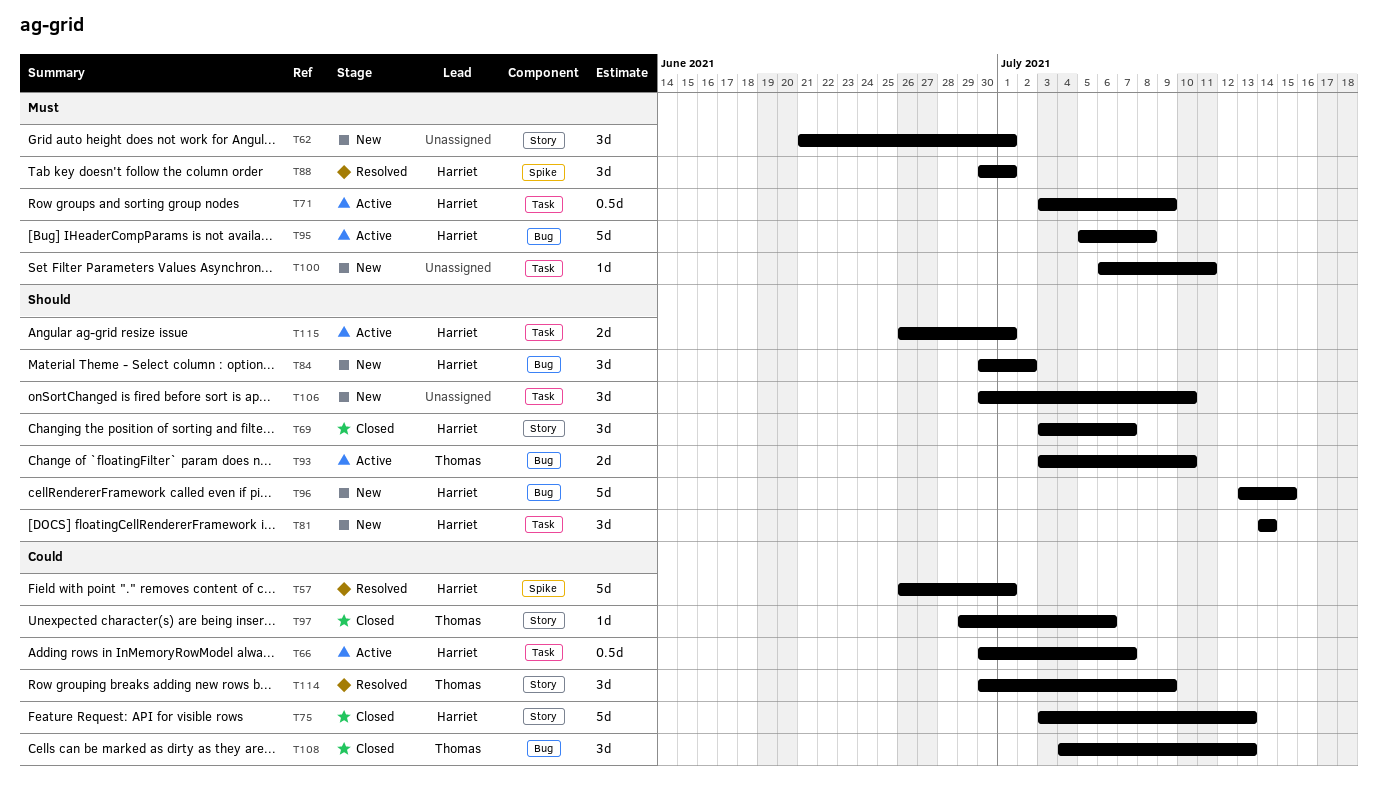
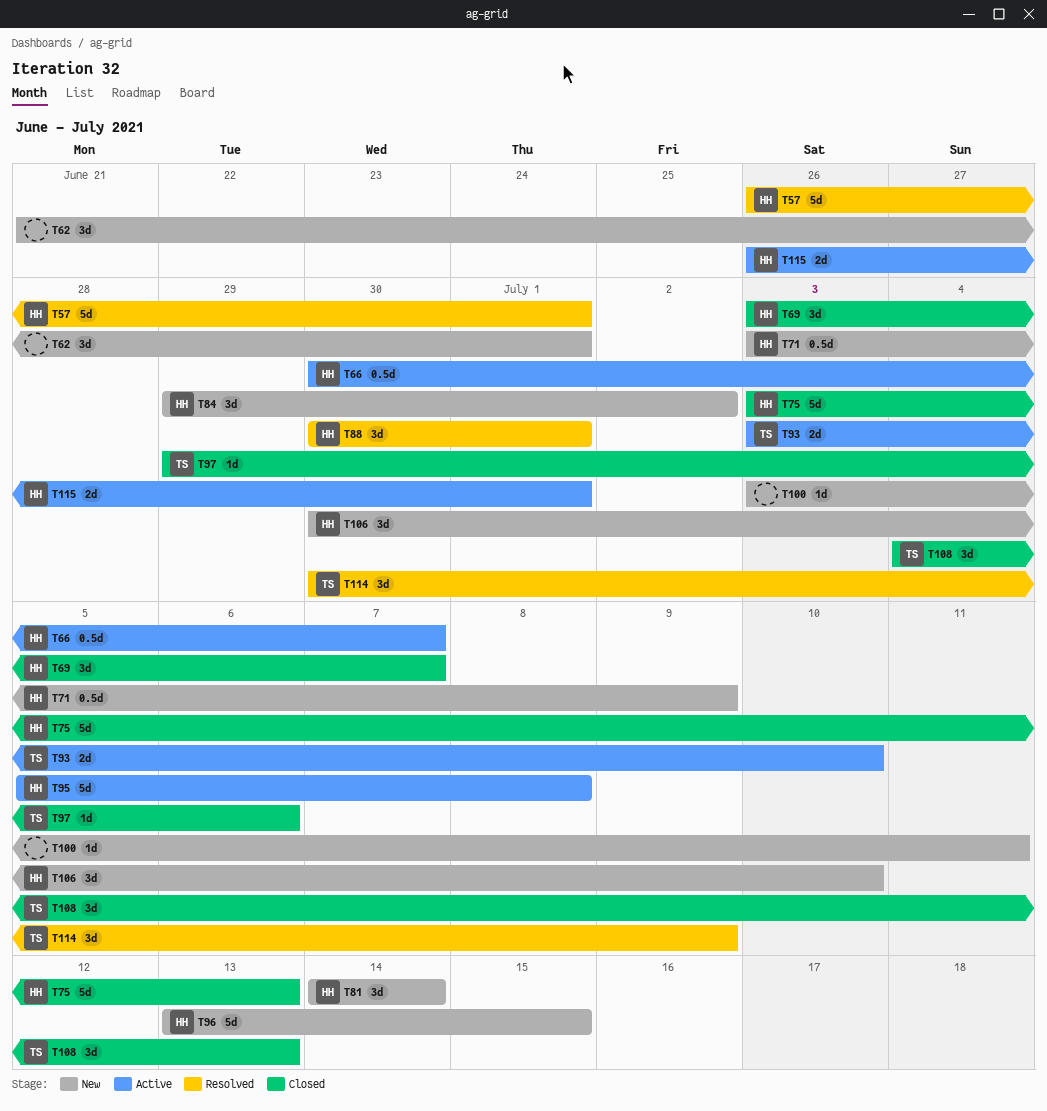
T71, status: Active -> New
T84, start: Jun 30 -> Jun 29
T100, start: Jul 6 -> Jul 3
T106, owner: none -> Harriet

